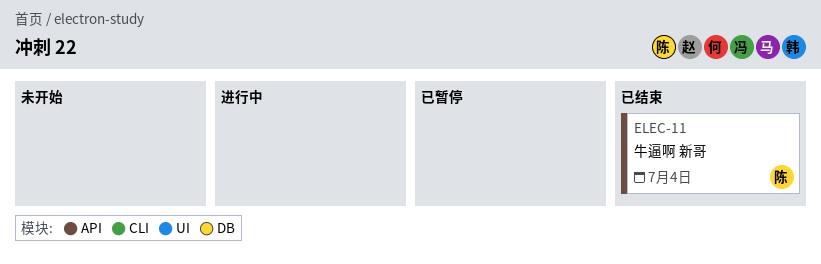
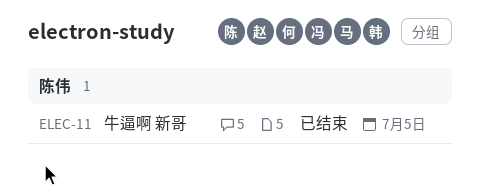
ELEC-11, due: Jul 4 -> Jul 5

